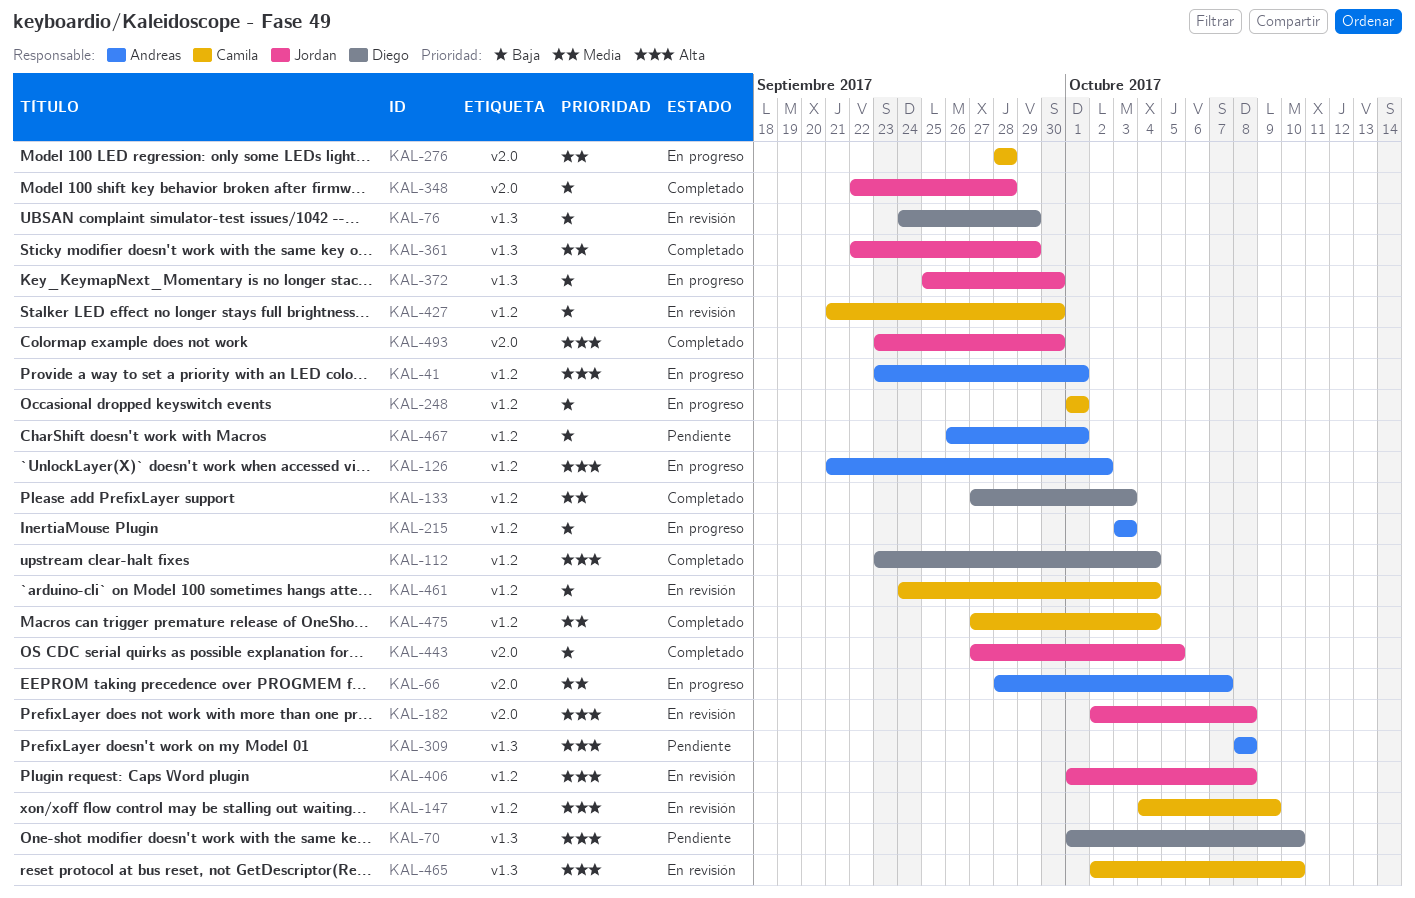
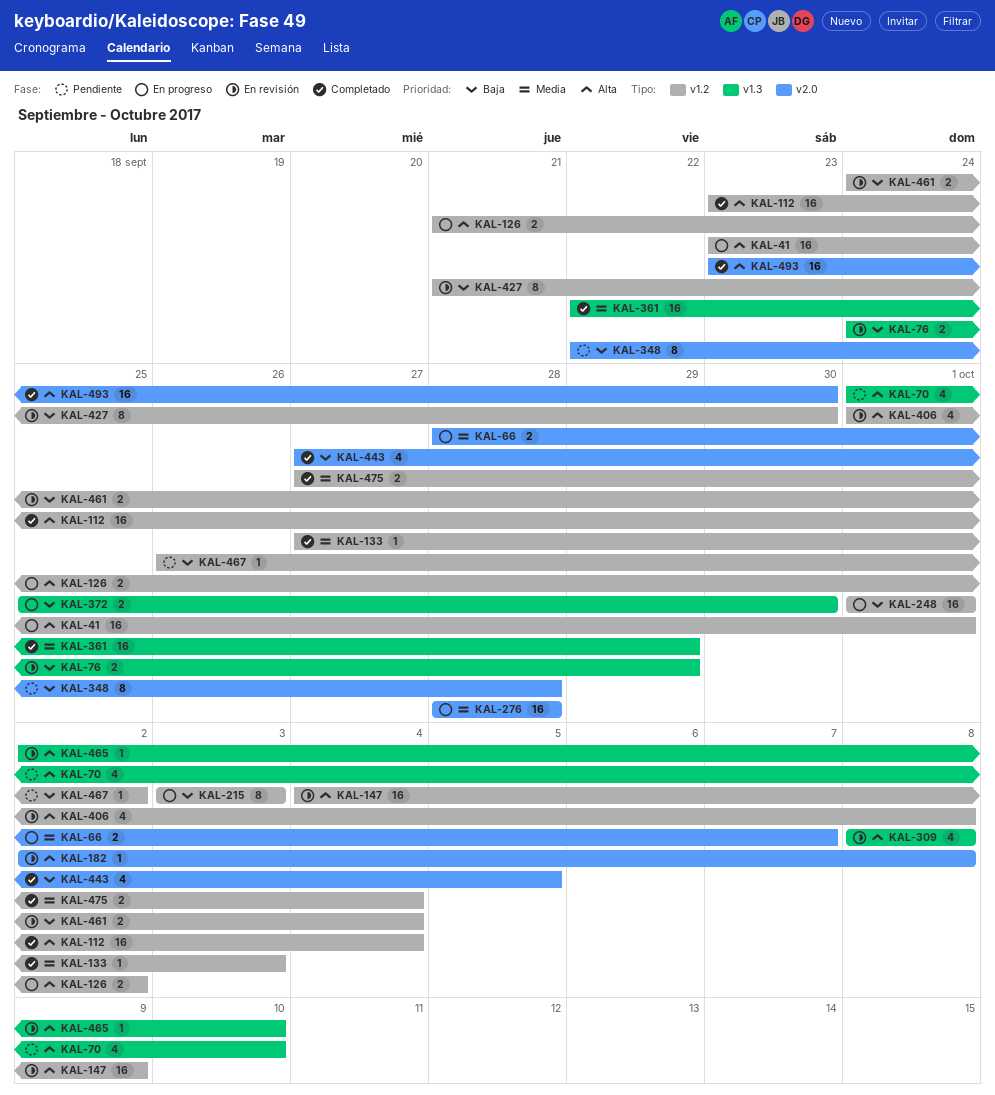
KAL-309, status: Pendiente -> En revisión
KAL-348, status: Completado -> Pendiente
KAL-467, due: Oct 1 -> Oct 2

